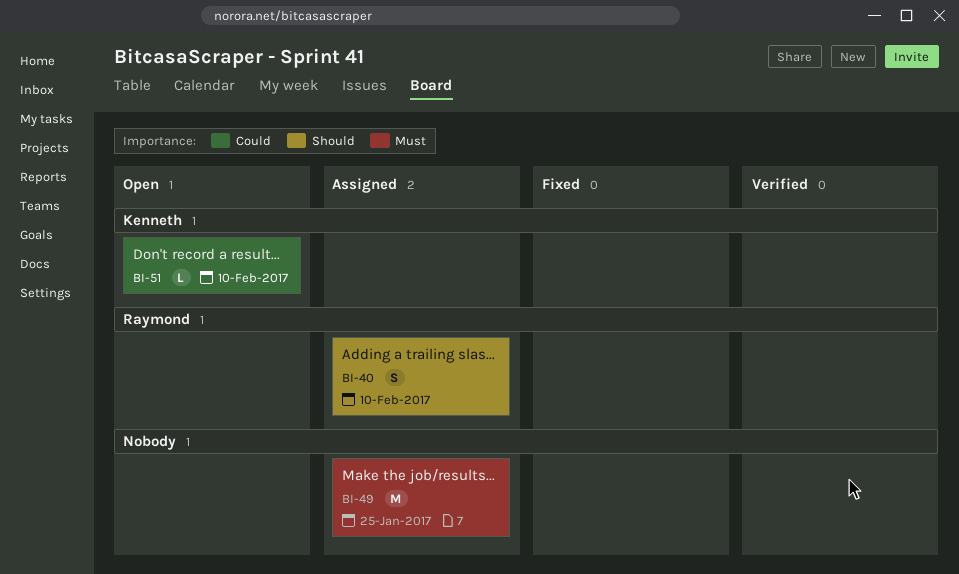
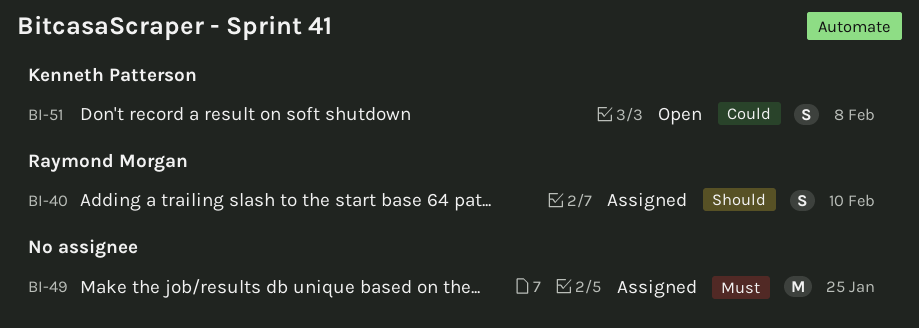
BI-51, estimate: L -> S
BI-51, due: Feb 10 -> Feb 8

